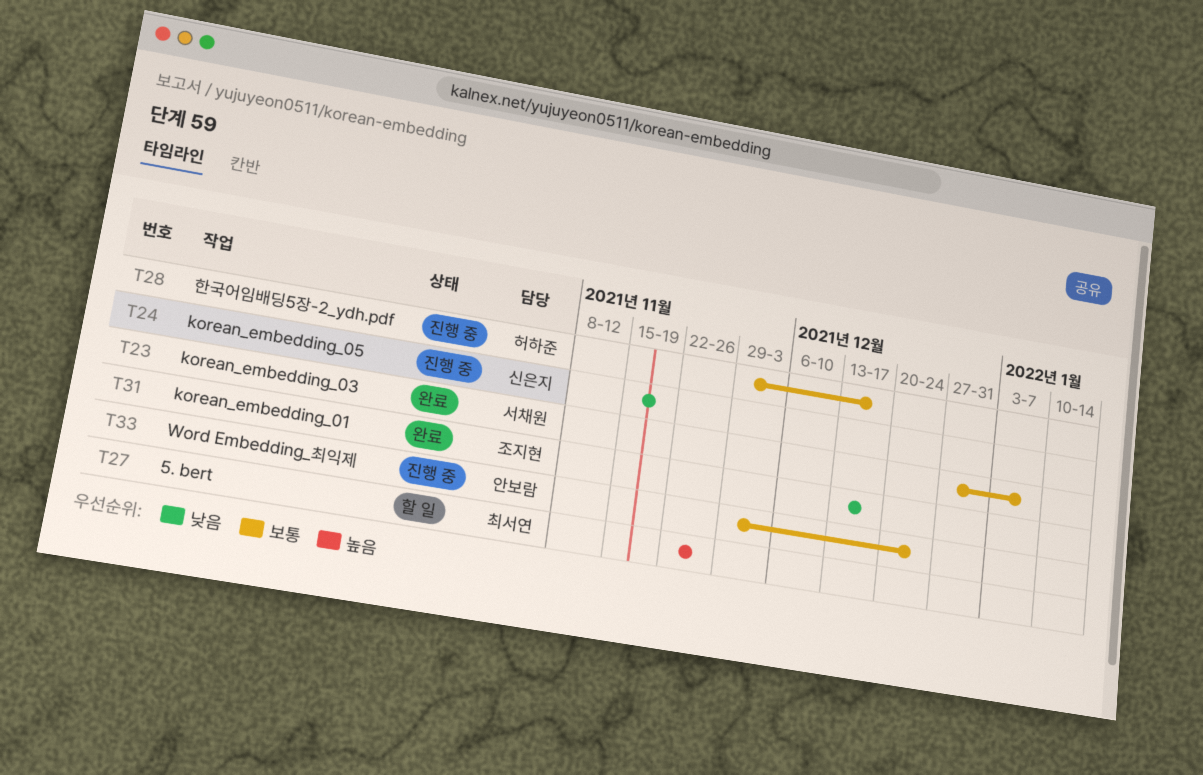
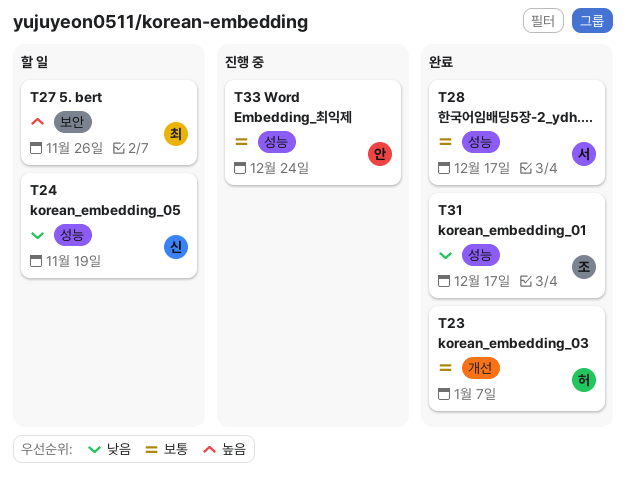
T23, owner: 서채원 -> 허하준
T24, status: 진행 중 -> 할 일
T28, status: 진행 중 -> 완료
T28, owner: 허하준 -> 서채원

